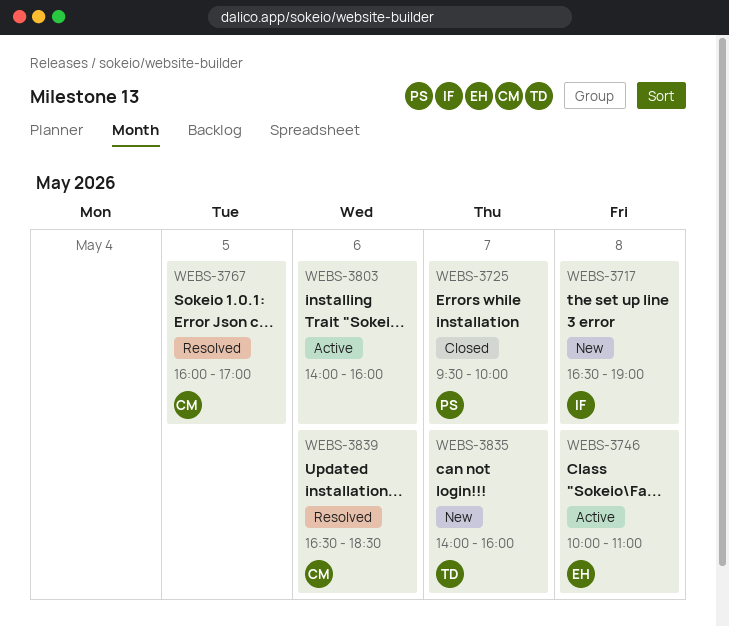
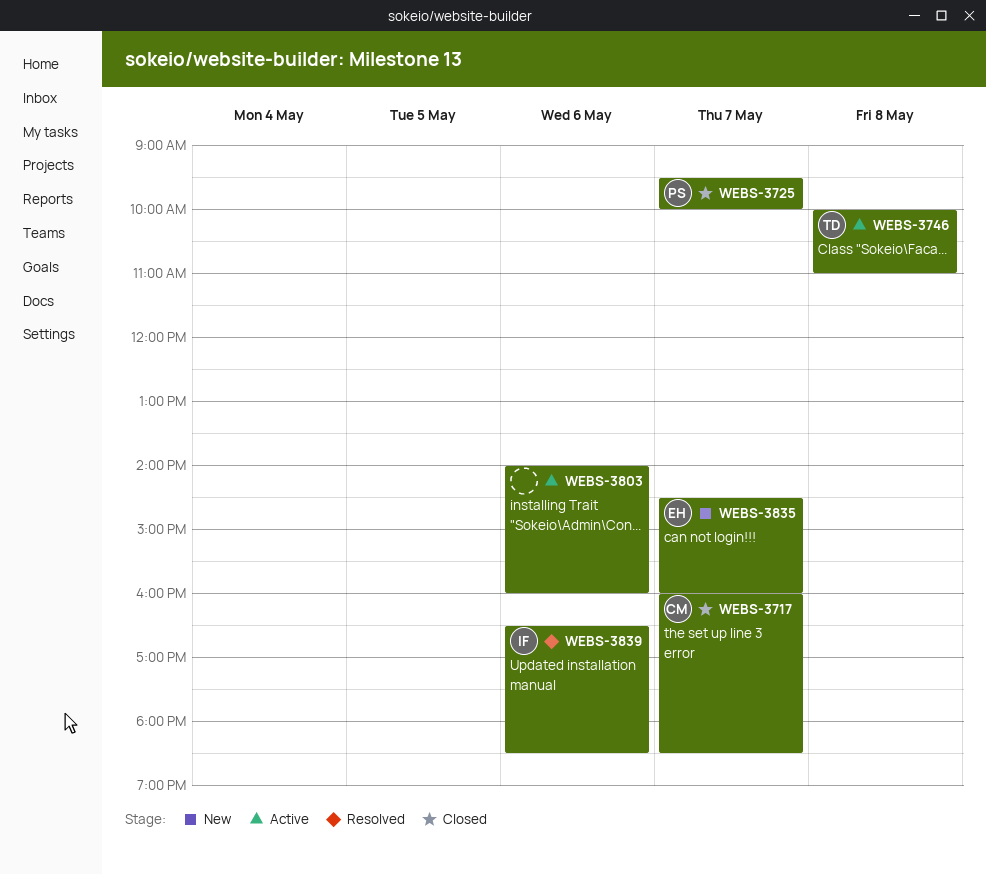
WEBS-3717, status: New -> Closed
WEBS-3717, owner: IF -> CM
WEBS-3717, day: May 8 -> May 7
WEBS-3717, begins: 16:30 -> 16:00
WEBS-3717, ends: 19:00 -> 18:30
WEBS-3746, owner: EH -> TD
WEBS-3767: present -> none
WEBS-3835, owner: TD -> EH
WEBS-3835, begins: 14:00 -> 14:30
WEBS-3839, owner: CM -> IF

